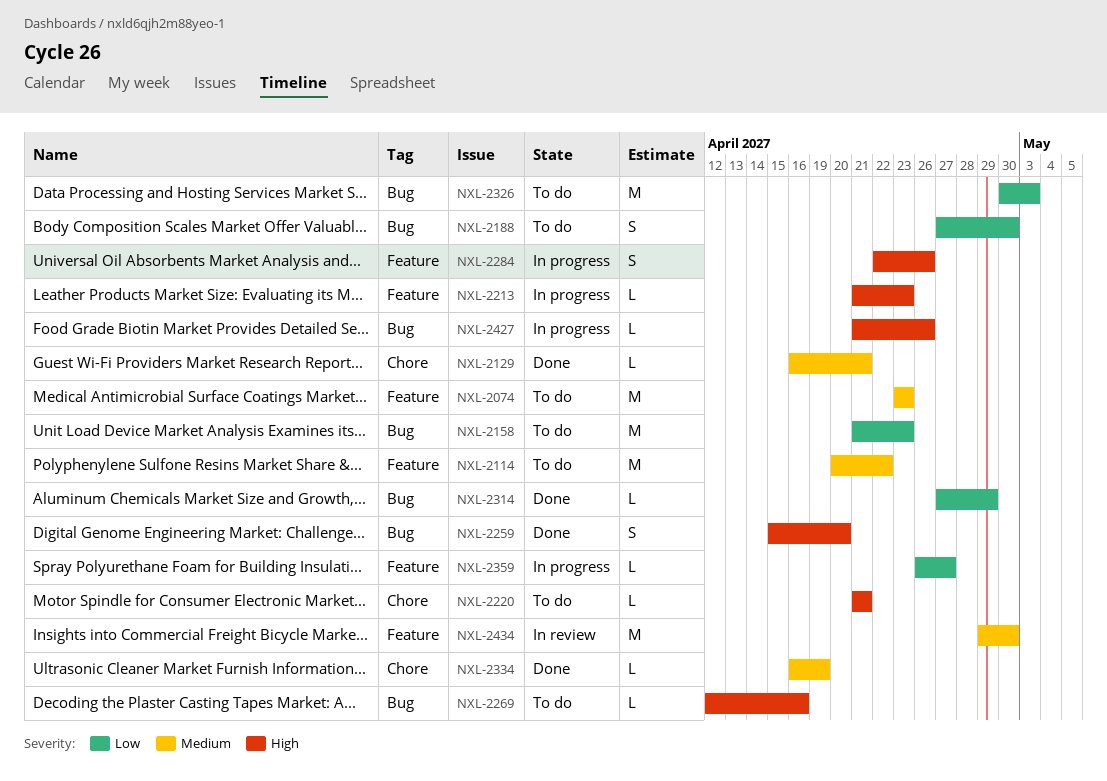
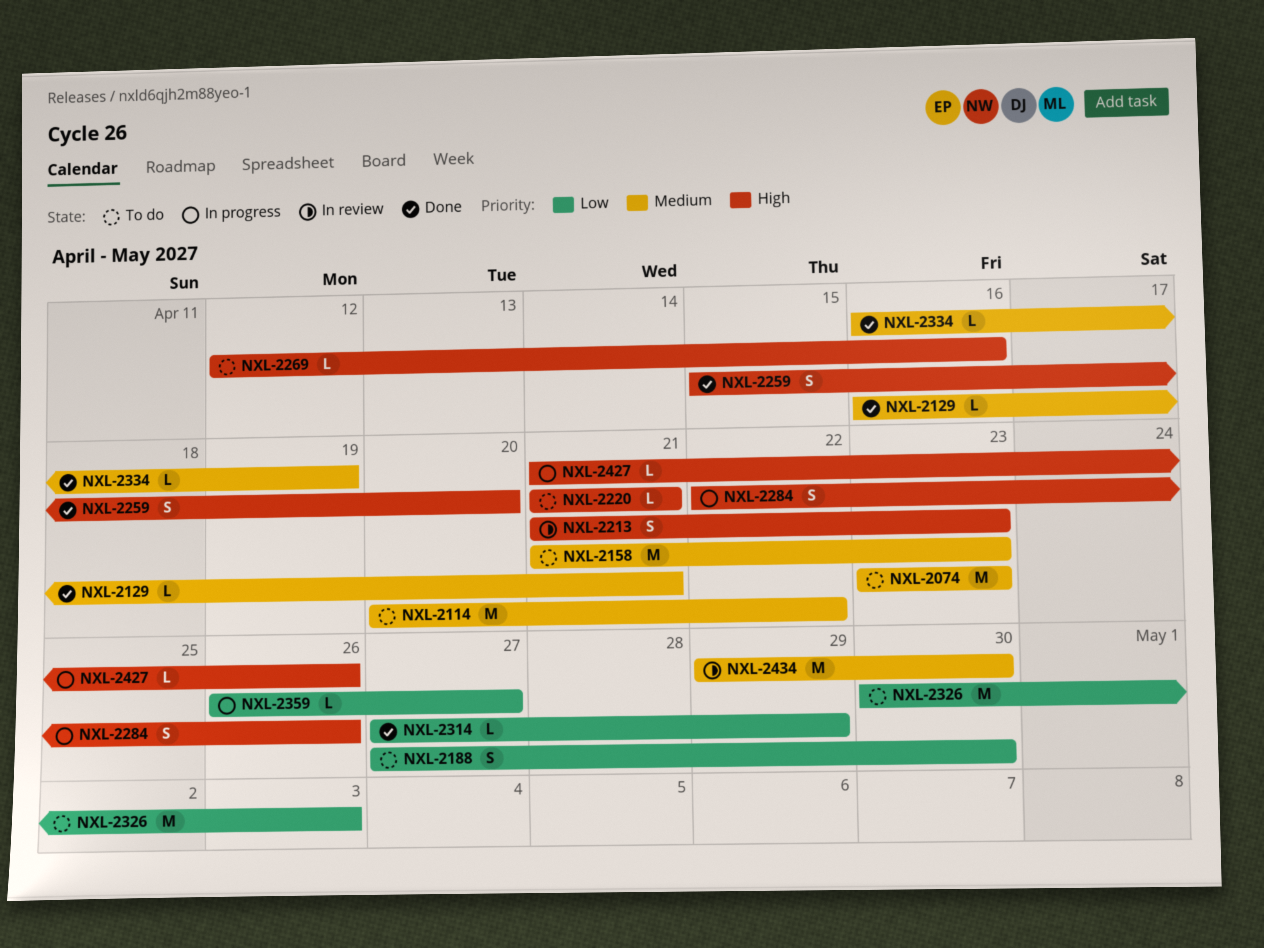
NXL-2158, priority: Low -> Medium
NXL-2213, status: In progress -> In review
NXL-2213, estimate: L -> S

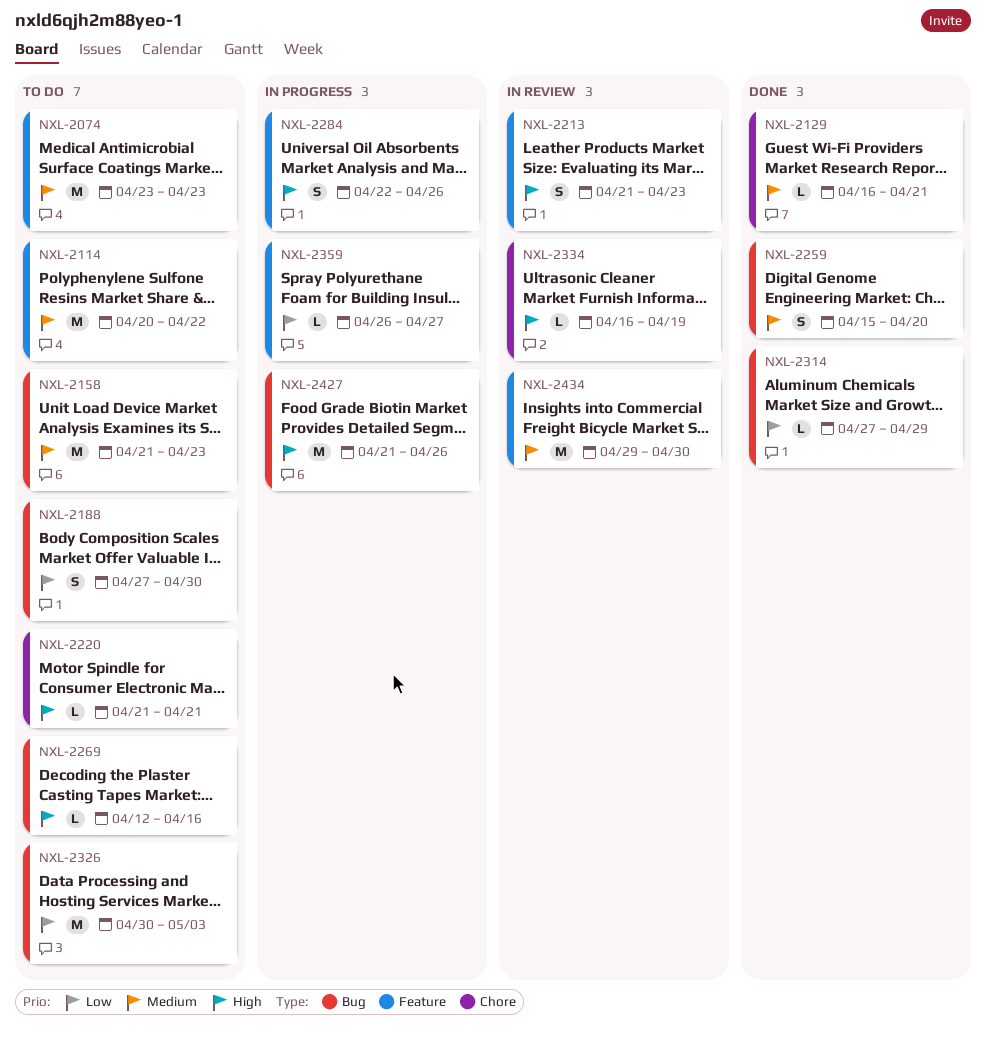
NXL-2259, priority: High -> Medium
NXL-2334, status: Done -> In review
NXL-2334, priority: Medium -> High
NXL-2427, estimate: L -> M

